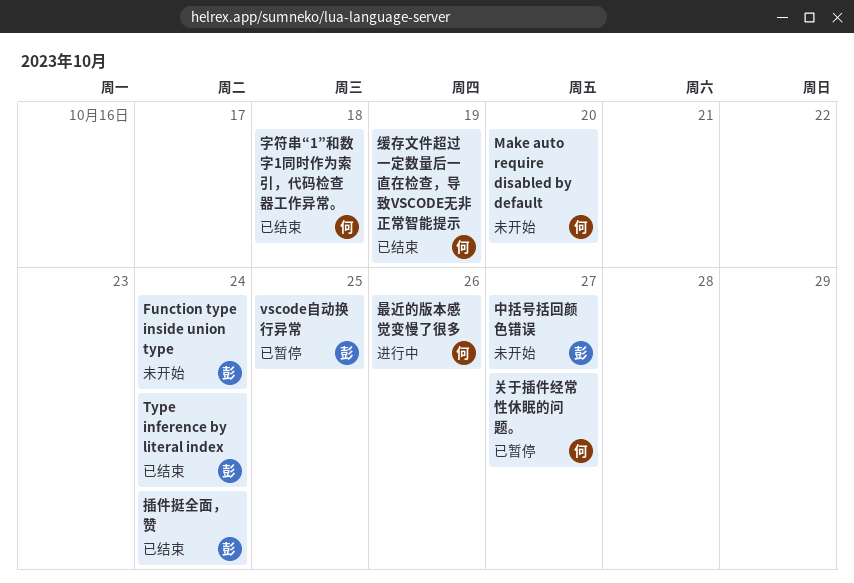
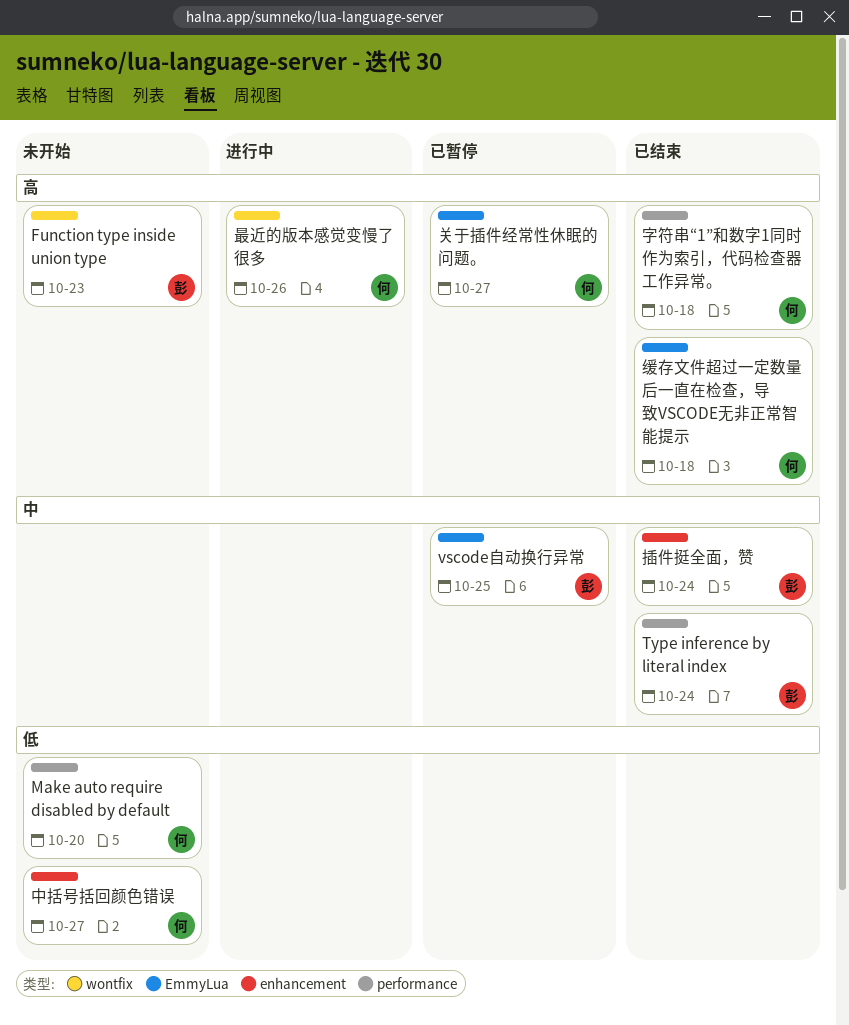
Function type inside union type, due: Oct 24 -> Oct 23
中括号括回颜色错误, owner: 彭 -> 何
缓存文件超过一定数量后一直在检查，导致VSCODE无非正常智能提示, due: Oct 19 -> Oct 18

